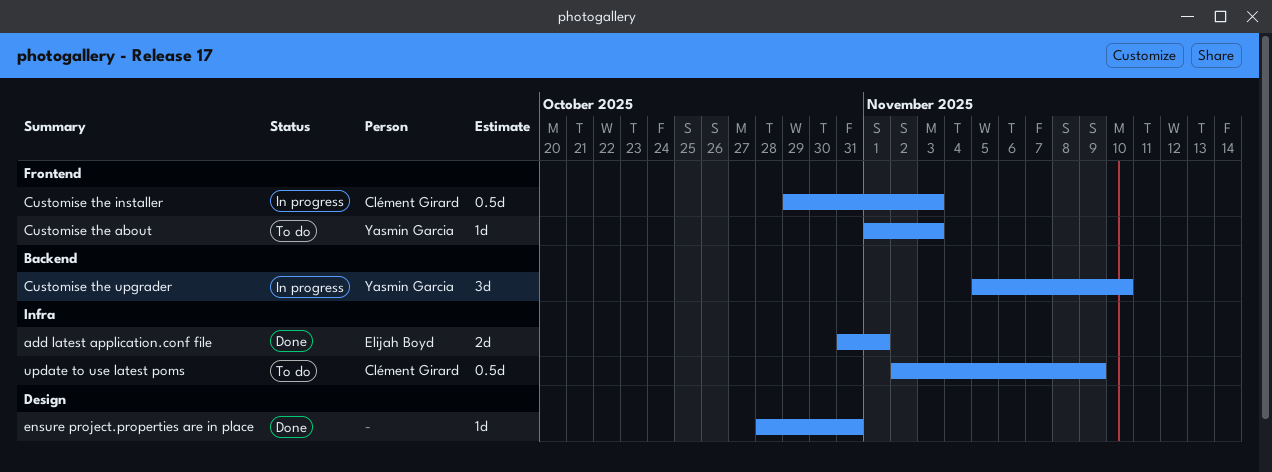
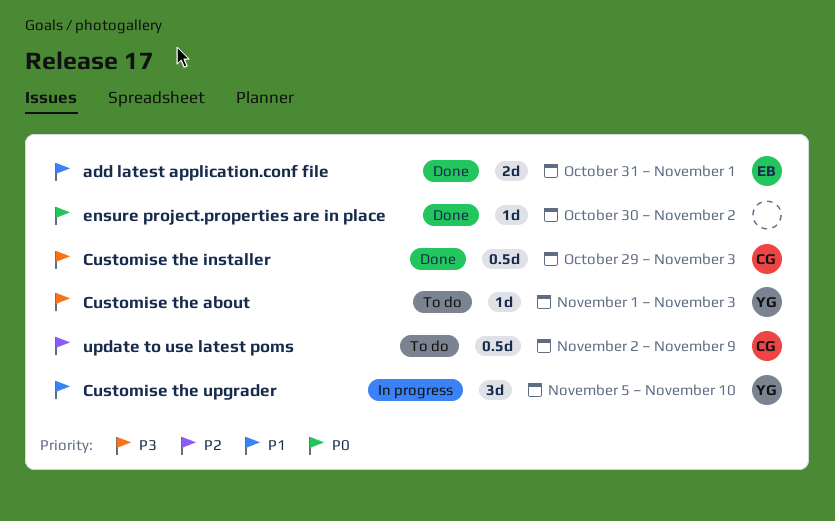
Customise the installer, status: In progress -> Done
ensure project.properties are in place, start: Oct 28 -> Oct 30
ensure project.properties are in place, due: Oct 31 -> Nov 2

